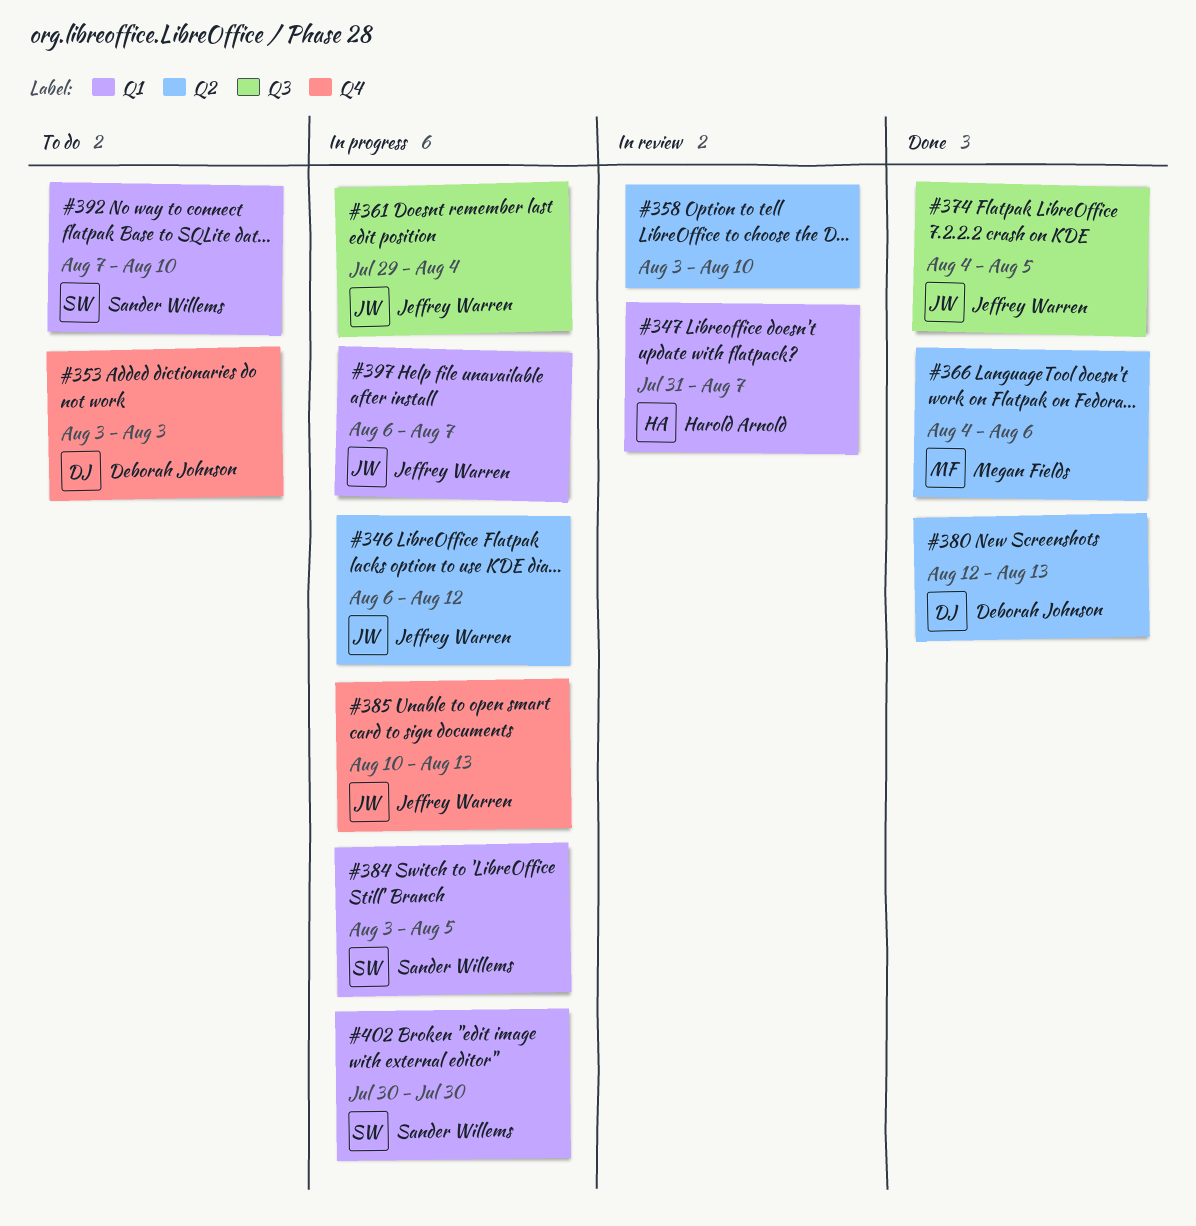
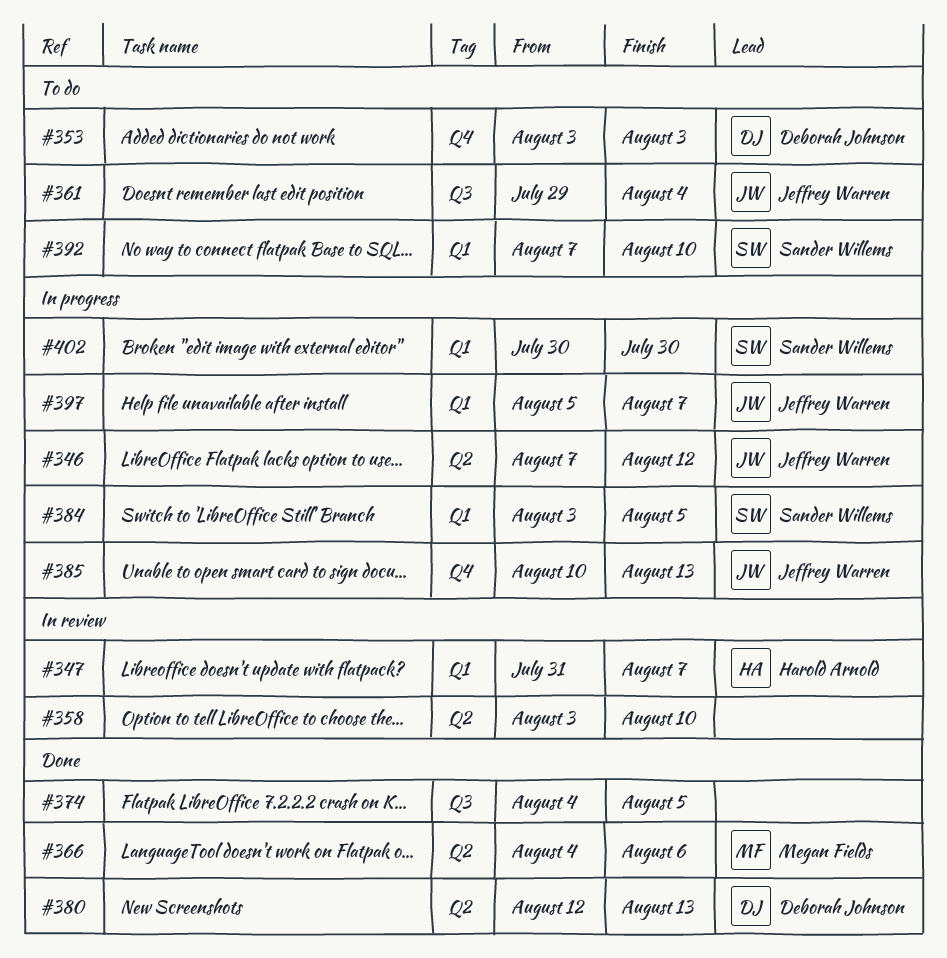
#346, start: Aug 6 -> Aug 7
#361, status: In progress -> To do
#374, owner: Jeffrey Warren -> none
#397, start: Aug 6 -> Aug 5

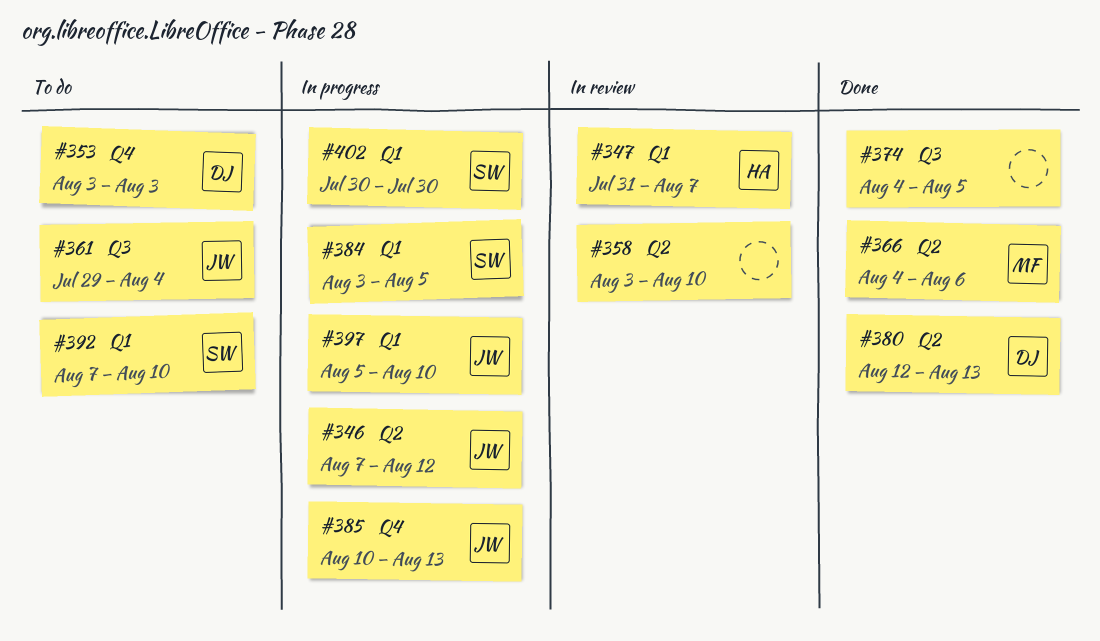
#397, due: Aug 7 -> Aug 10

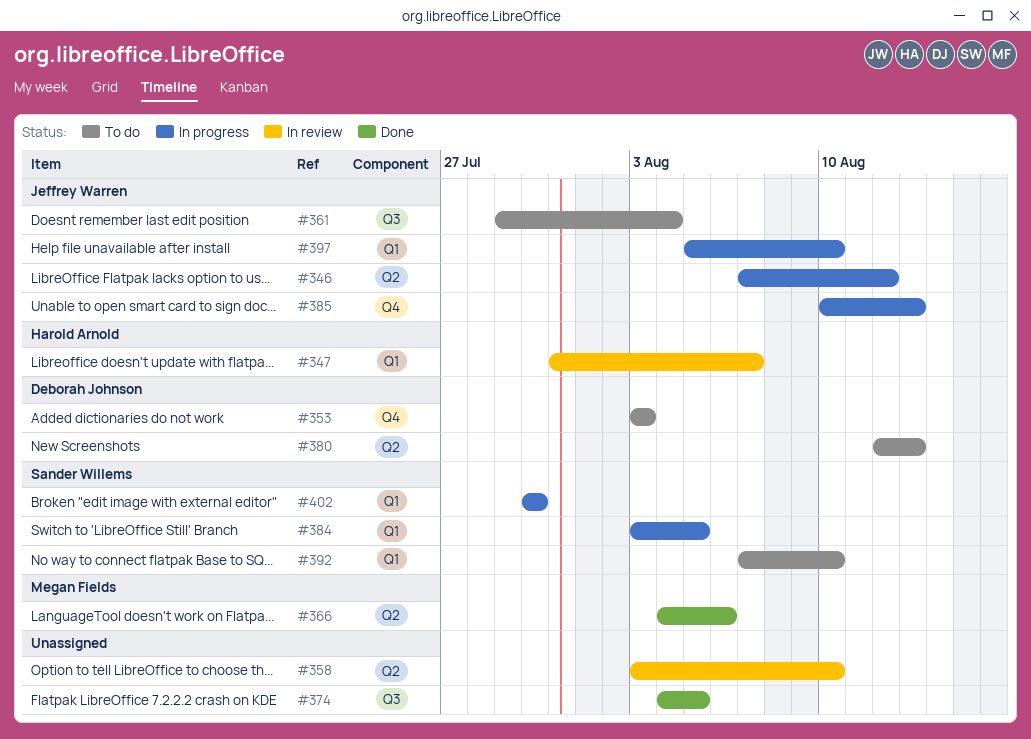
#380, status: Done -> To do

